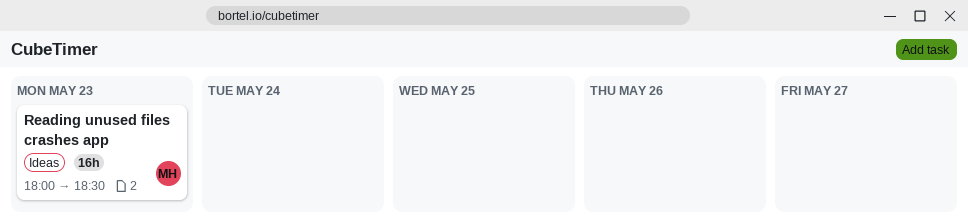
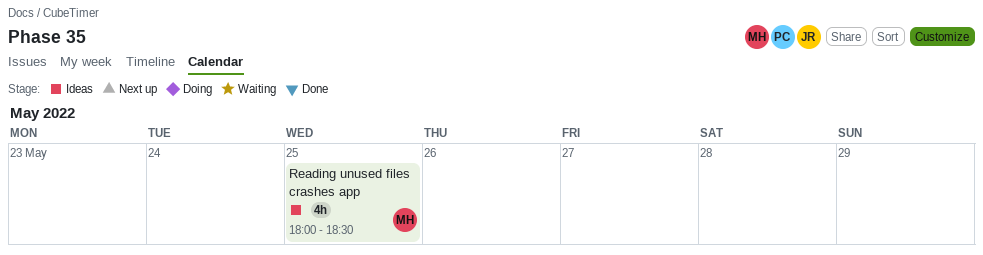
Reading unused files crashes app, estimate: 16h -> 4h
Reading unused files crashes app, day: May 23 -> May 25

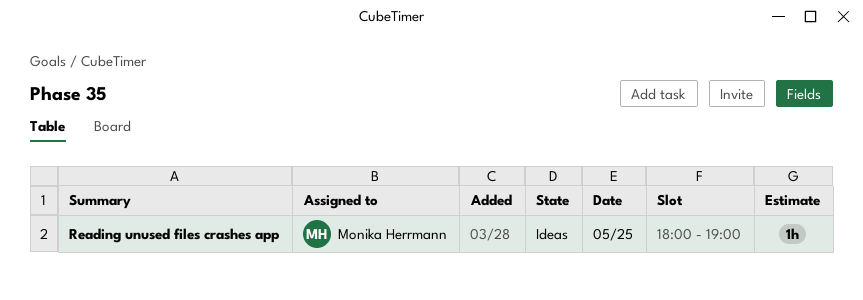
Reading unused files crashes app, estimate: 4h -> 1h
Reading unused files crashes app, ends: 18:30 -> 19:00

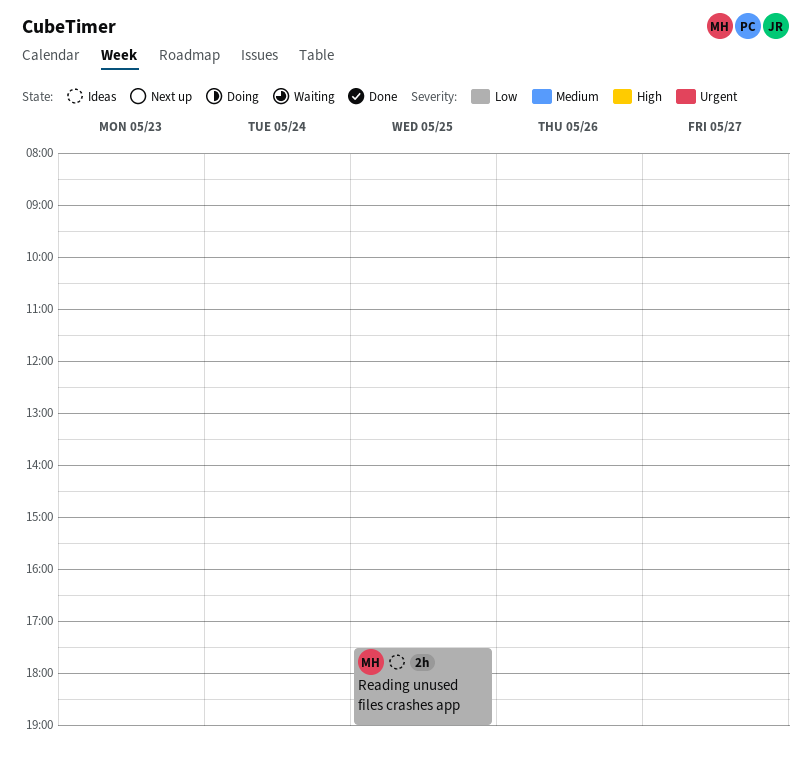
Reading unused files crashes app, estimate: 1h -> 2h
Reading unused files crashes app, begins: 18:00 -> 17:30

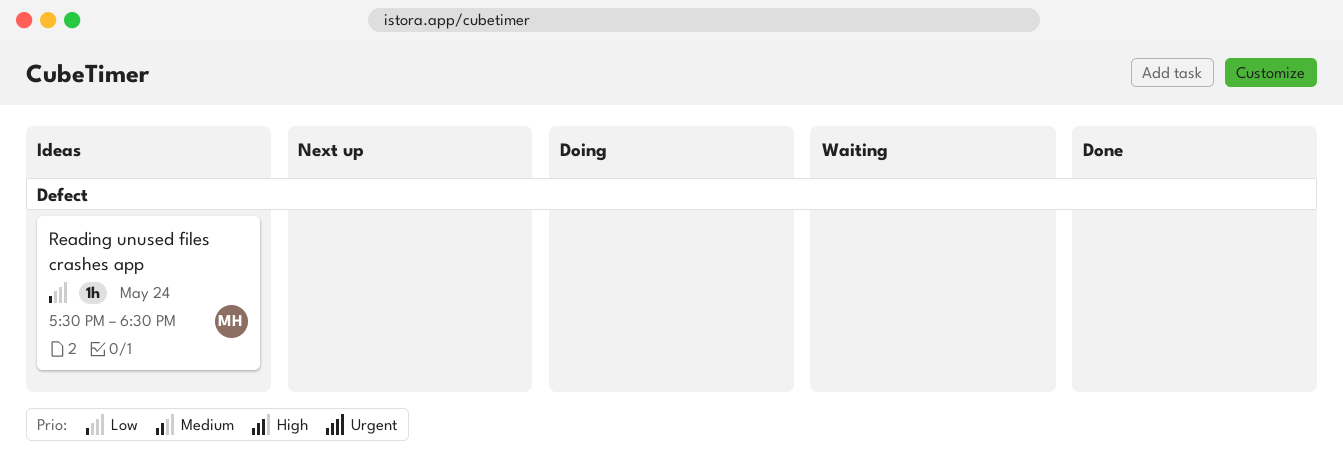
Reading unused files crashes app, estimate: 2h -> 1h
Reading unused files crashes app, day: May 25 -> May 24
Reading unused files crashes app, ends: 19:00 -> 18:30

